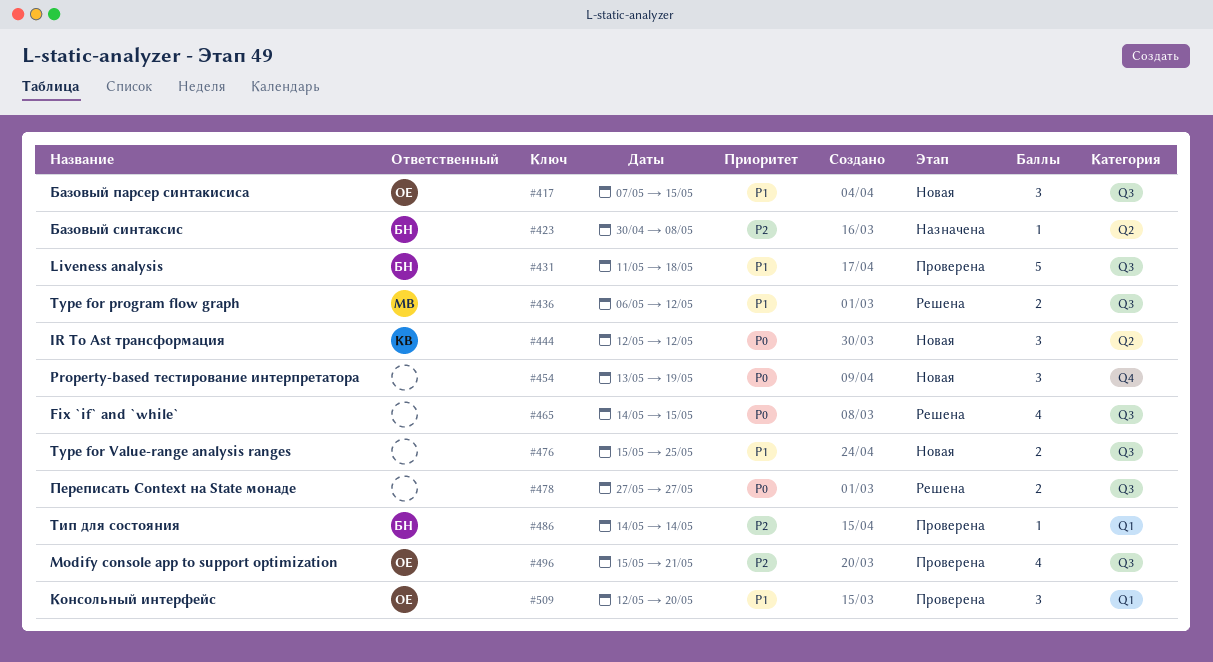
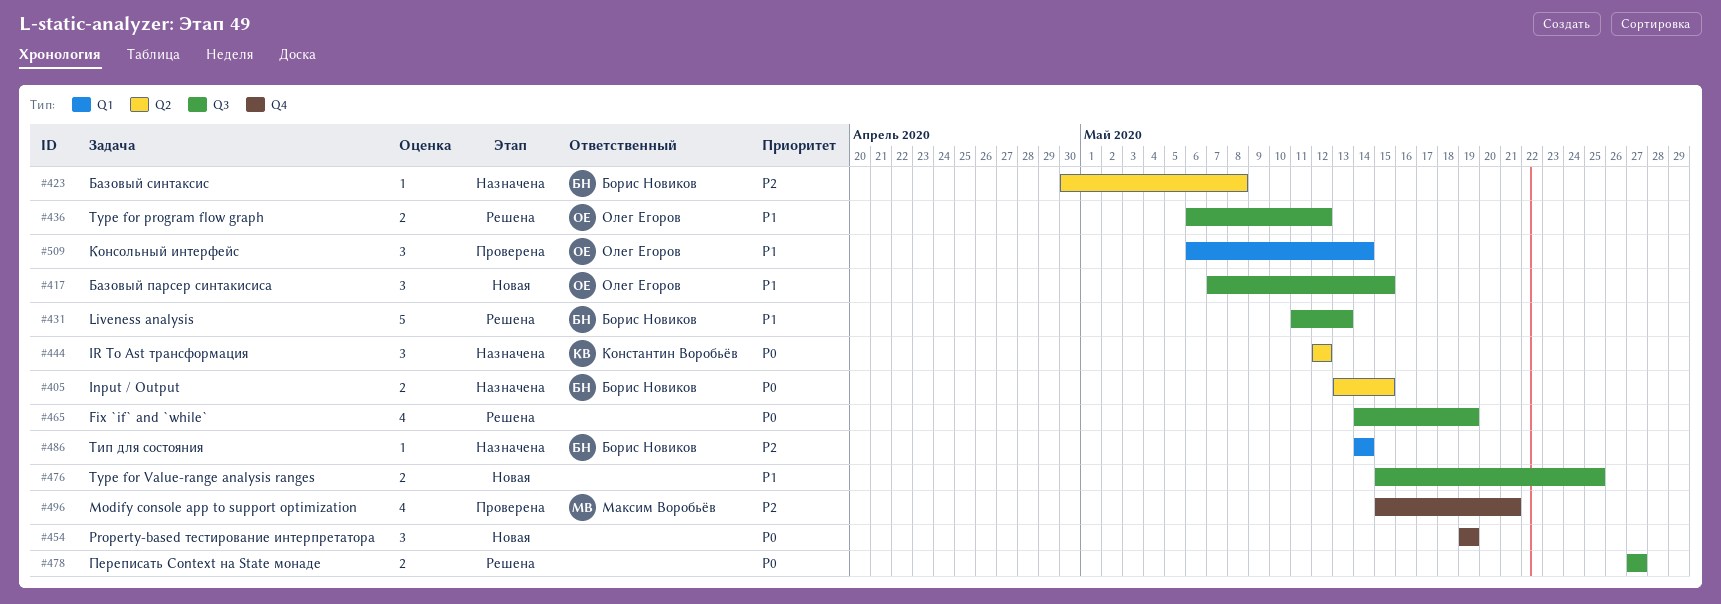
#405: none -> present
#431, status: Проверена -> Решена
#431, due: May 18 -> May 13
#436, owner: Максим Воробьёв -> Олег Егоров
#444, status: Новая -> Назначена
#454, start: May 13 -> May 19
#465, due: May 15 -> May 19
#486, status: Проверена -> Назначена
#496, owner: Олег Егоров -> Максим Воробьёв
#496, label: Q3 -> Q4
#509, start: May 12 -> May 6
#509, due: May 20 -> May 14

